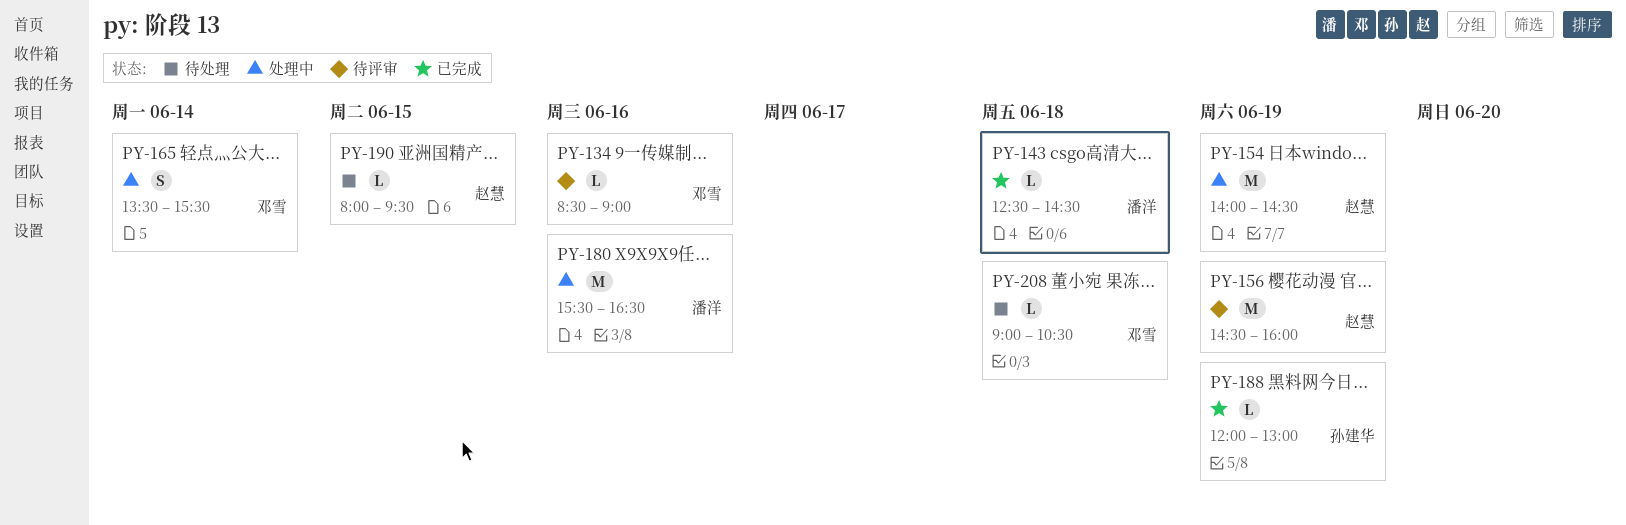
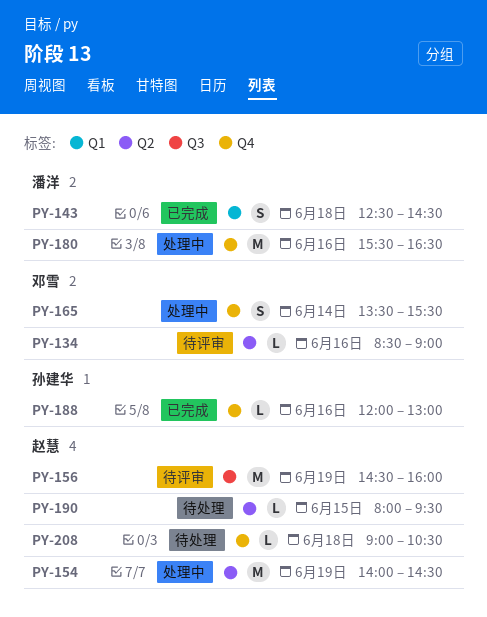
PY-143, estimate: L -> S
PY-188, day: Jun 19 -> Jun 16
PY-208, owner: 邓雪 -> 赵慧

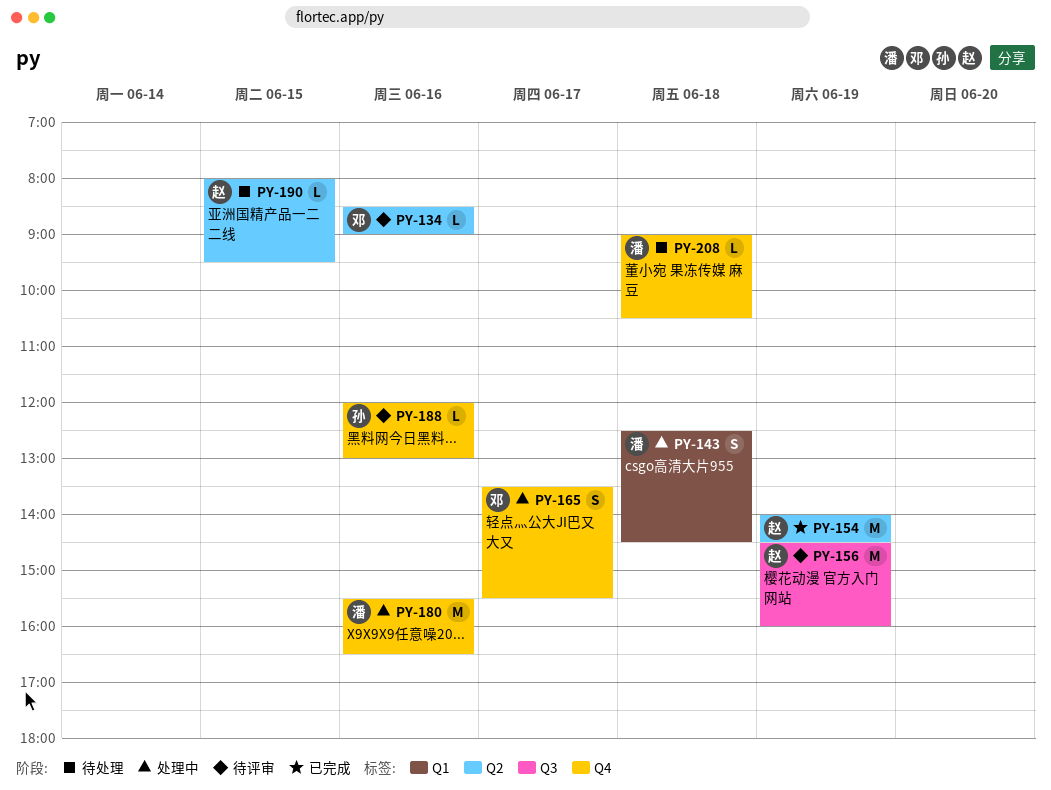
PY-143, status: 已完成 -> 处理中
PY-154, status: 处理中 -> 已完成
PY-165, day: Jun 14 -> Jun 17
PY-188, status: 已完成 -> 待评审
PY-208, owner: 赵慧 -> 潘洋

